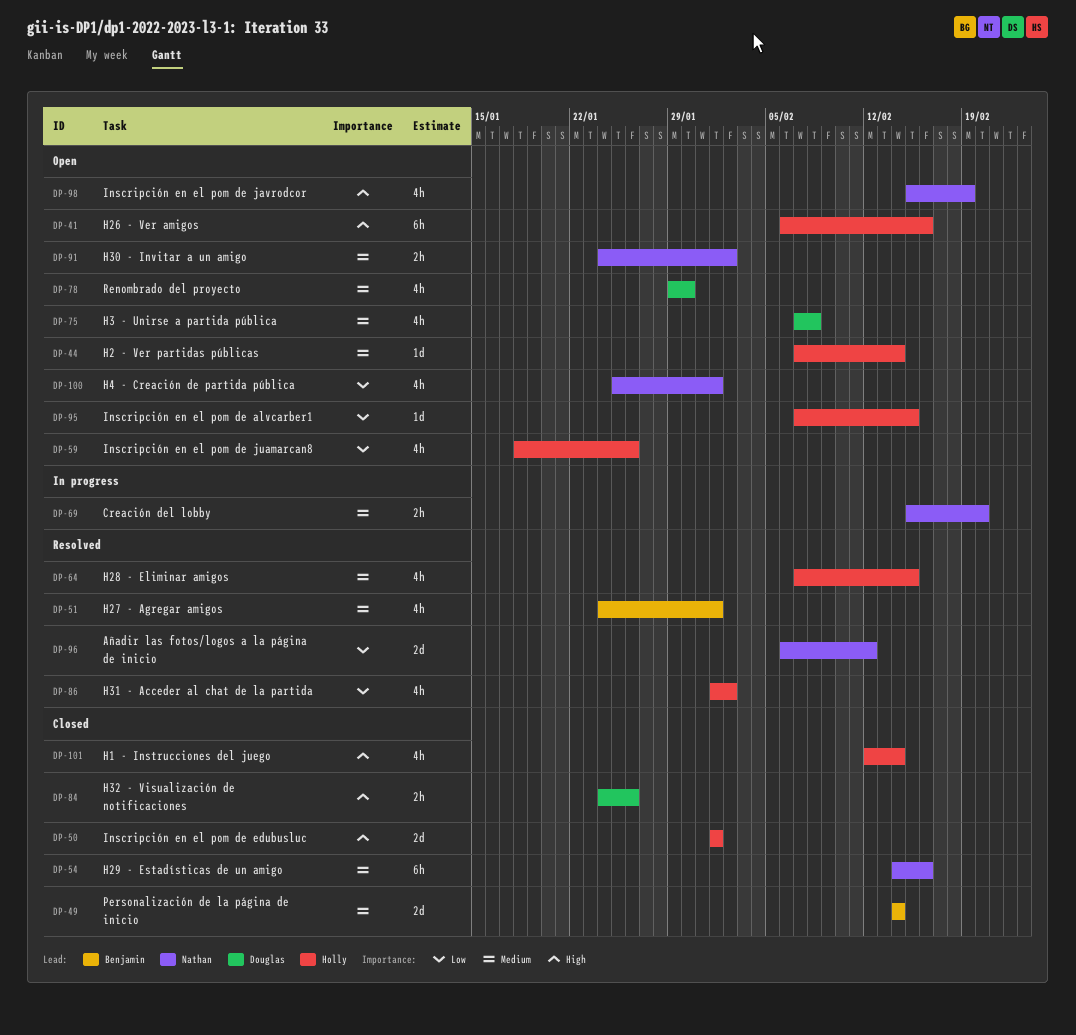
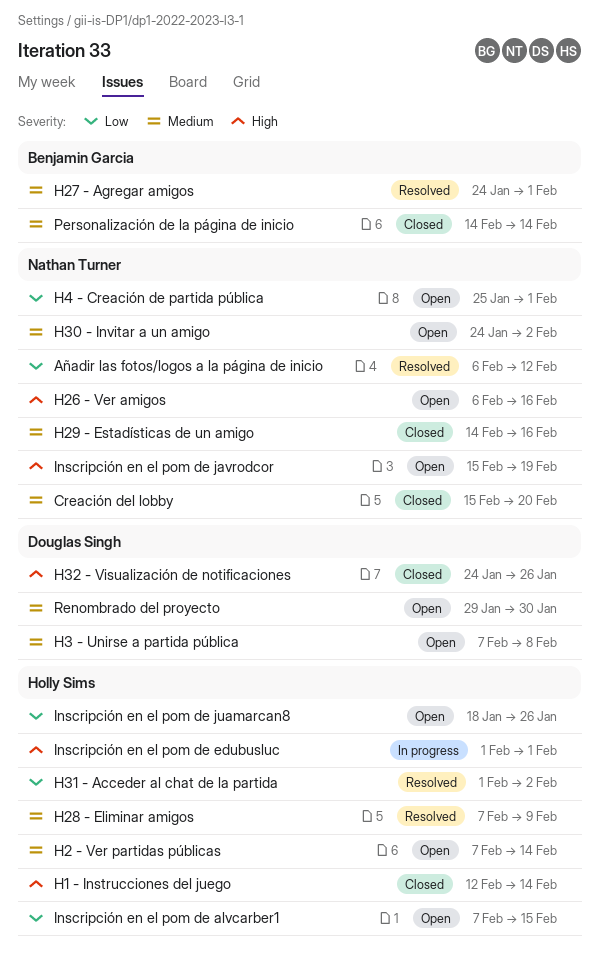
Creación del lobby, status: In progress -> Closed
H26 - Ver amigos, owner: Holly Sims -> Nathan Turner
H28 - Eliminar amigos, due: Feb 15 -> Feb 9
Inscripción en el pom de edubusluc, status: Closed -> In progress

